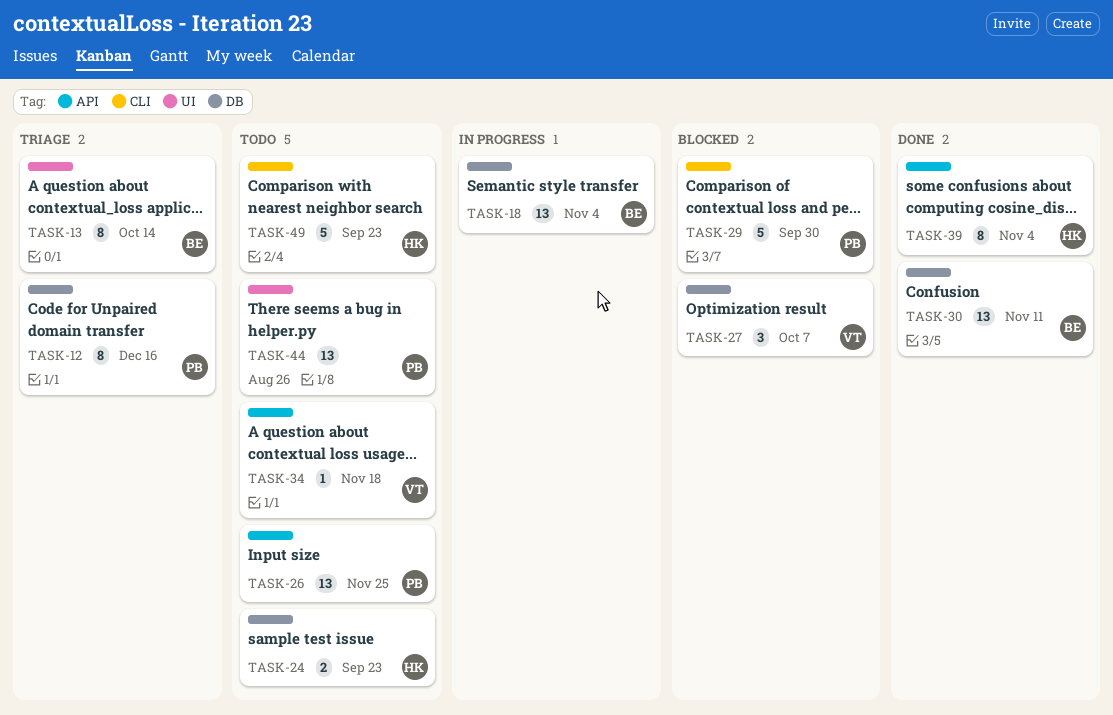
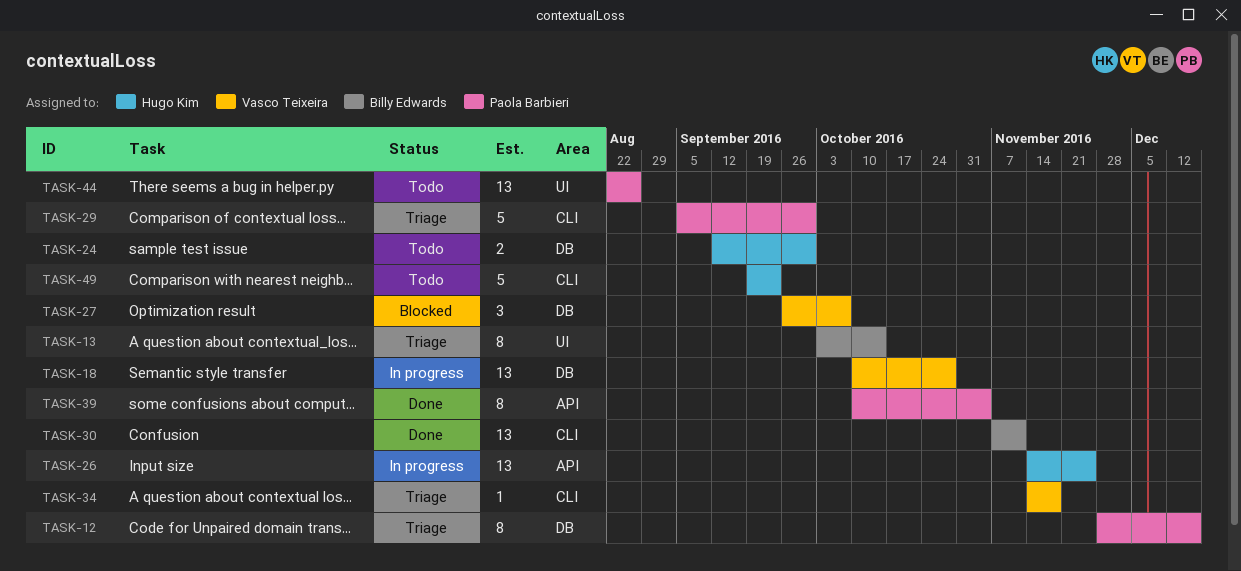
TASK-18, owner: Billy Edwards -> Vasco Teixeira
TASK-18, due: Nov 4 -> Oct 28
TASK-24, due: Sep 23 -> Sep 30
TASK-26, status: Todo -> In progress
TASK-26, owner: Paola Barbieri -> Hugo Kim
TASK-29, status: Blocked -> Triage
TASK-30, label: DB -> CLI
TASK-34, status: Todo -> Triage
TASK-34, label: API -> CLI
TASK-39, owner: Hugo Kim -> Paola Barbieri

